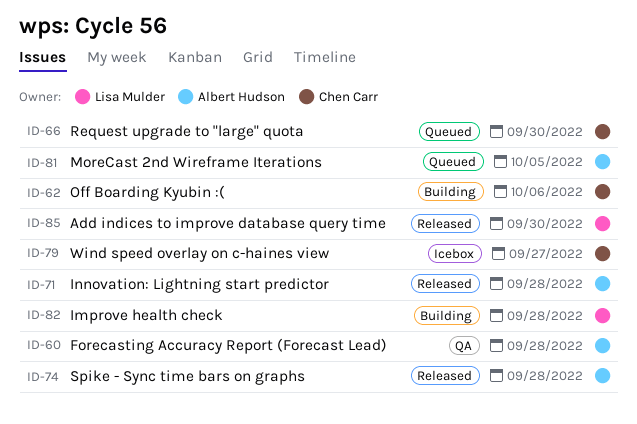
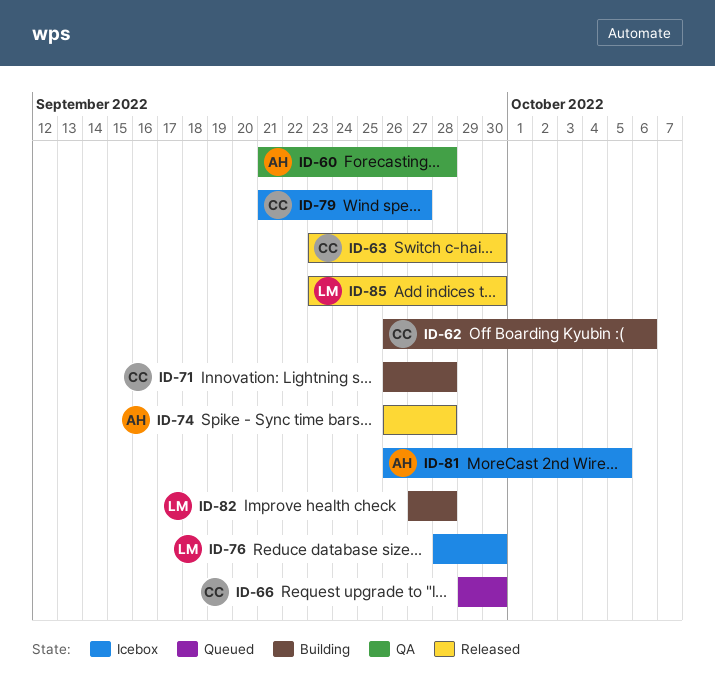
ID-63: none -> present
ID-71, status: Released -> Building
ID-71, owner: Albert Hudson -> Chen Carr
ID-76: none -> present
ID-81, status: Queued -> Icebox

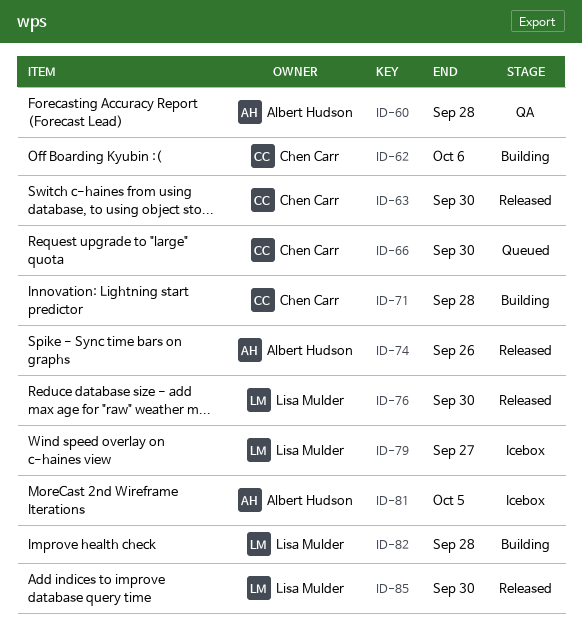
ID-74, due: Sep 28 -> Sep 26
ID-76, status: Icebox -> Released
ID-79, owner: Chen Carr -> Lisa Mulder

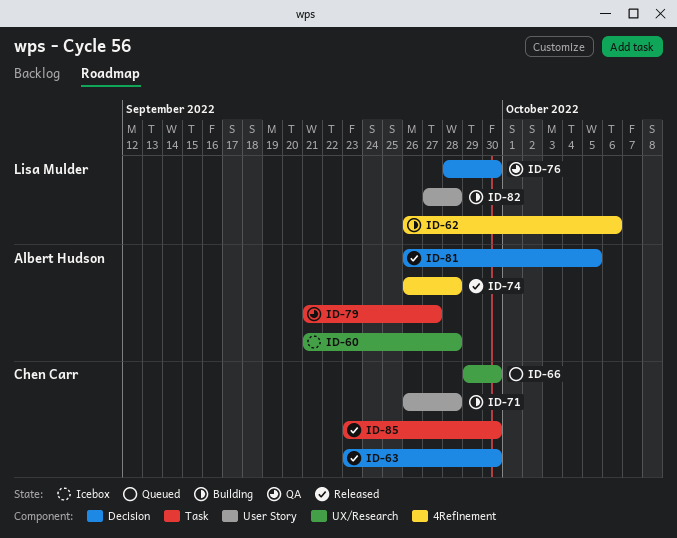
ID-60, status: QA -> Icebox
ID-62, owner: Chen Carr -> Lisa Mulder
ID-74, due: Sep 26 -> Sep 28
ID-76, status: Released -> QA
ID-79, status: Icebox -> QA
ID-79, owner: Lisa Mulder -> Albert Hudson
ID-81, status: Icebox -> Released
ID-85, owner: Lisa Mulder -> Chen Carr

